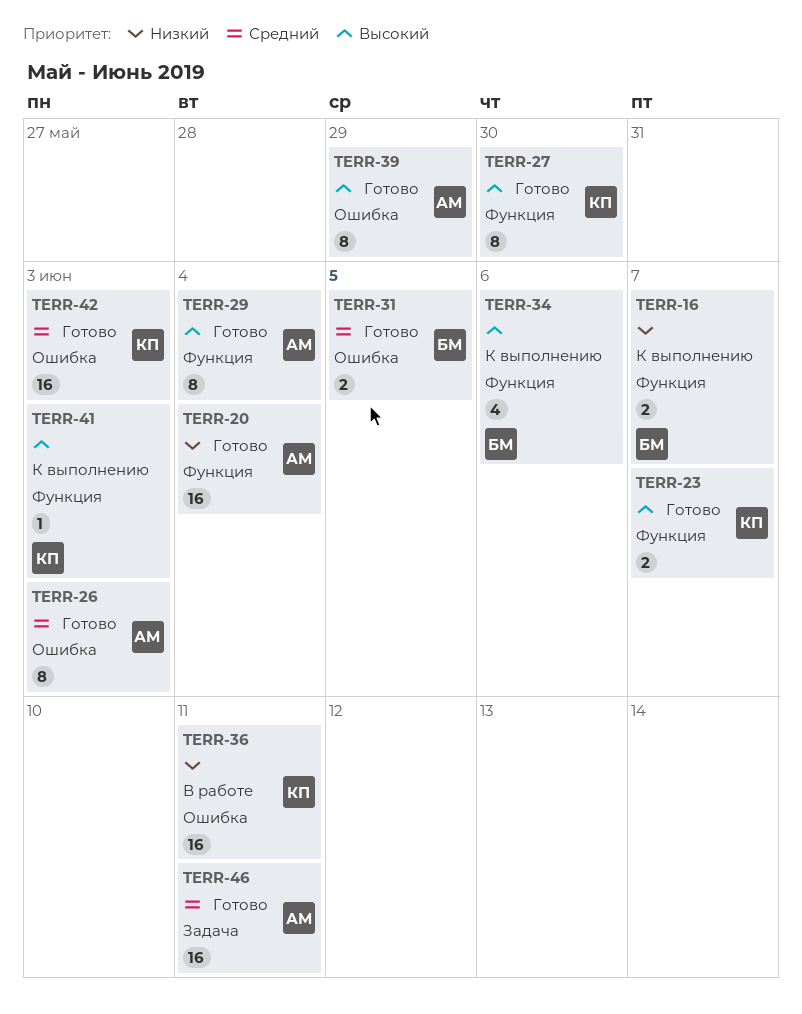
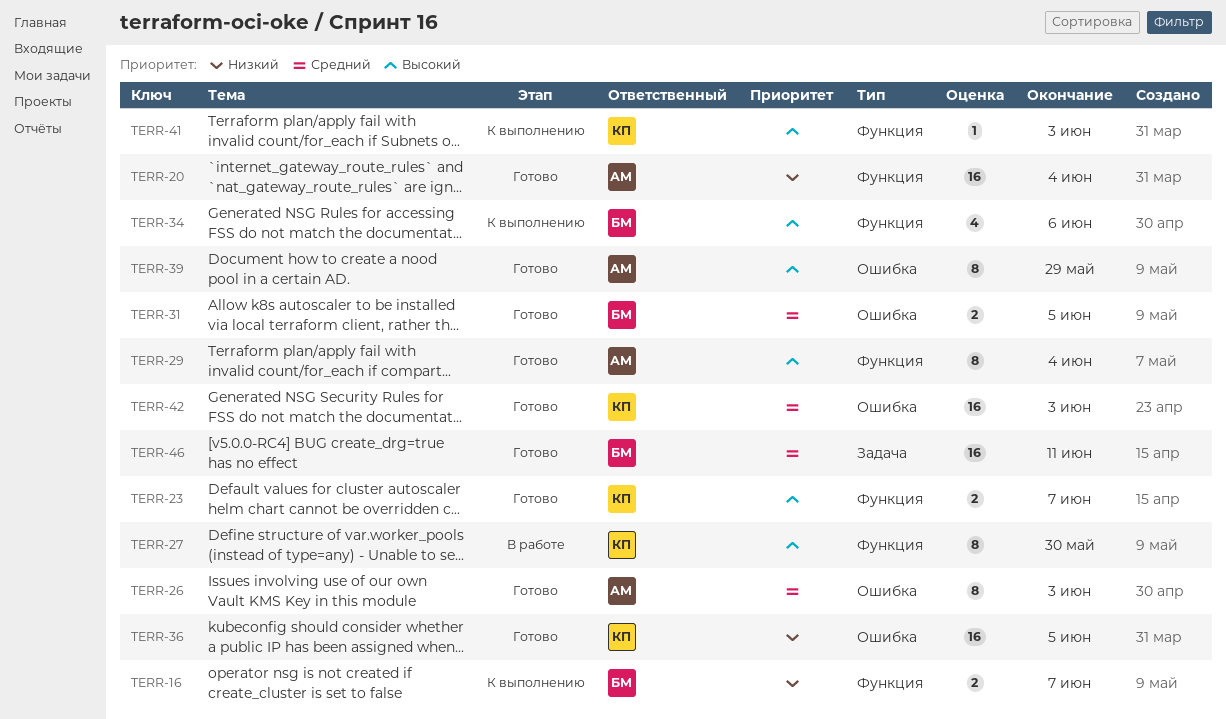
TERR-27, status: Готово -> В работе
TERR-36, status: В работе -> Готово
TERR-36, due: Jun 11 -> Jun 5
TERR-46, owner: АМ -> БМ

